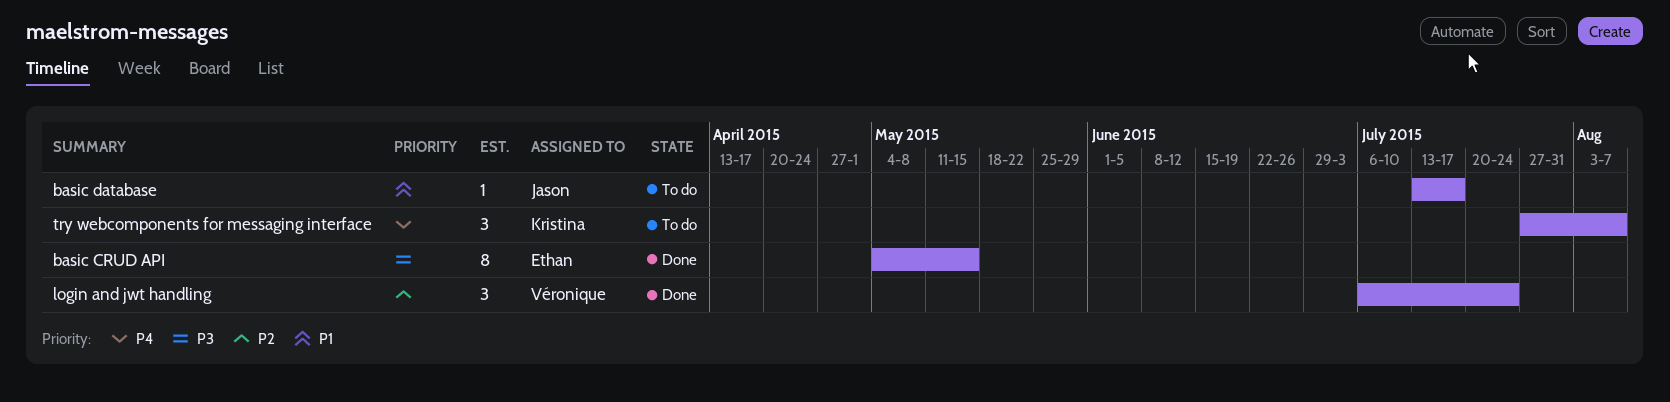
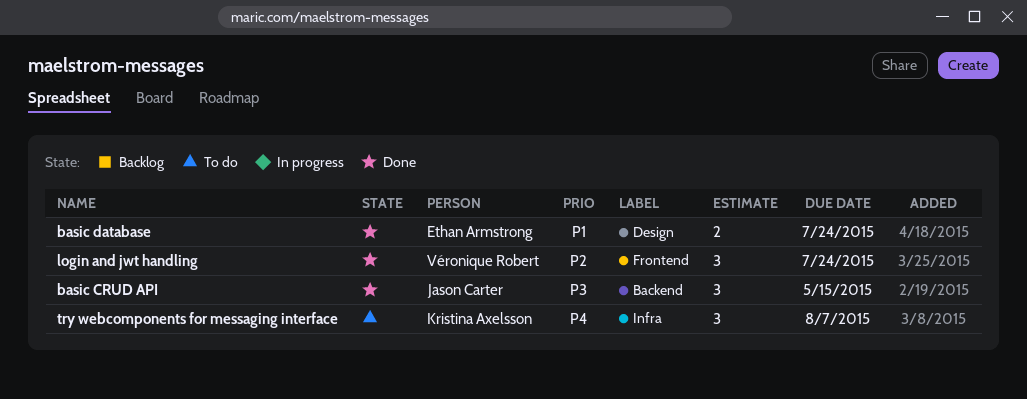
basic CRUD API, owner: Ethan Armstrong -> Jason Carter
basic CRUD API, estimate: 8 -> 3
basic database, status: To do -> Done
basic database, owner: Jason Carter -> Ethan Armstrong
basic database, estimate: 1 -> 2
basic database, due: Jul 17 -> Jul 24

